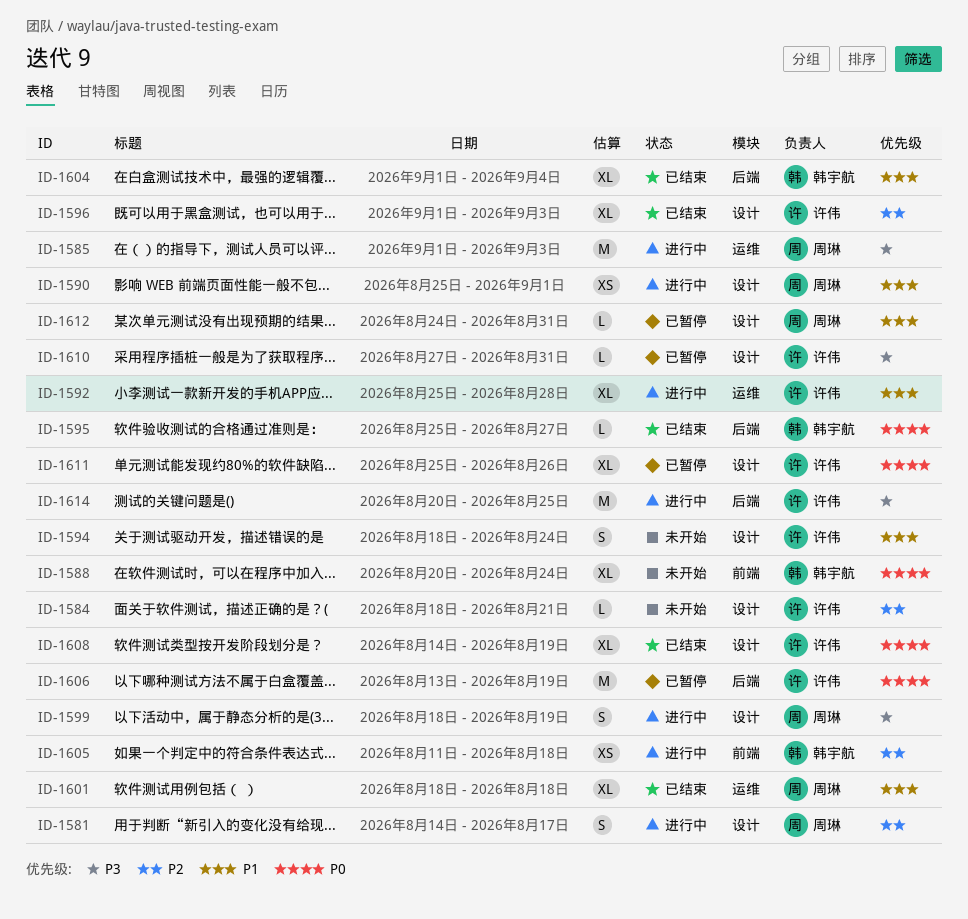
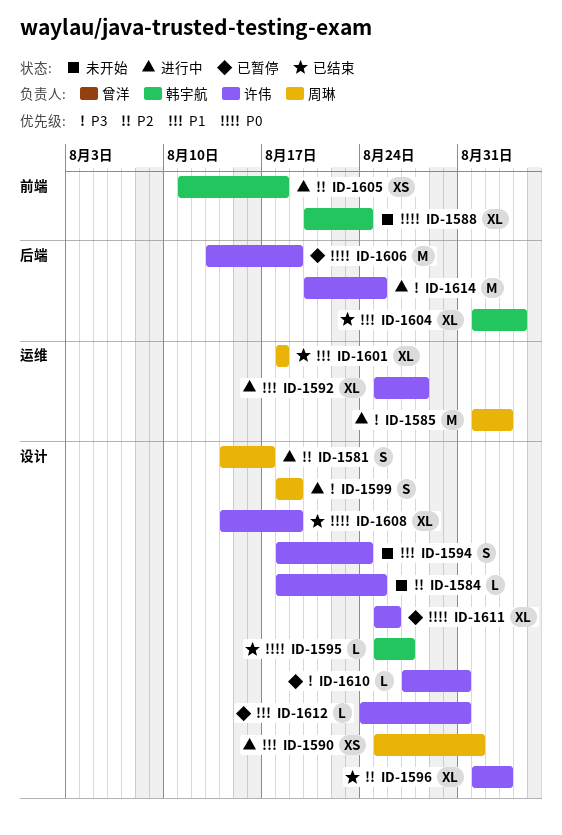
ID-1584, due: Aug 21 -> Aug 25
ID-1595, label: 后端 -> 设计
ID-1612, owner: 周琳 -> 许伟

